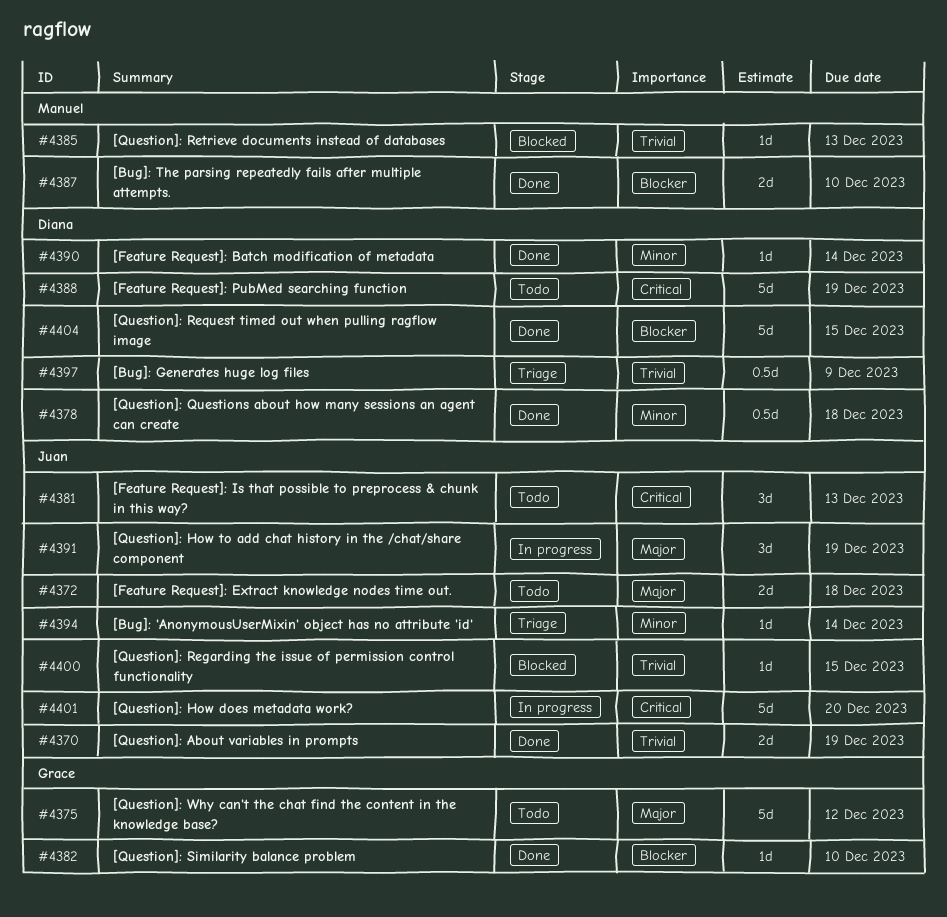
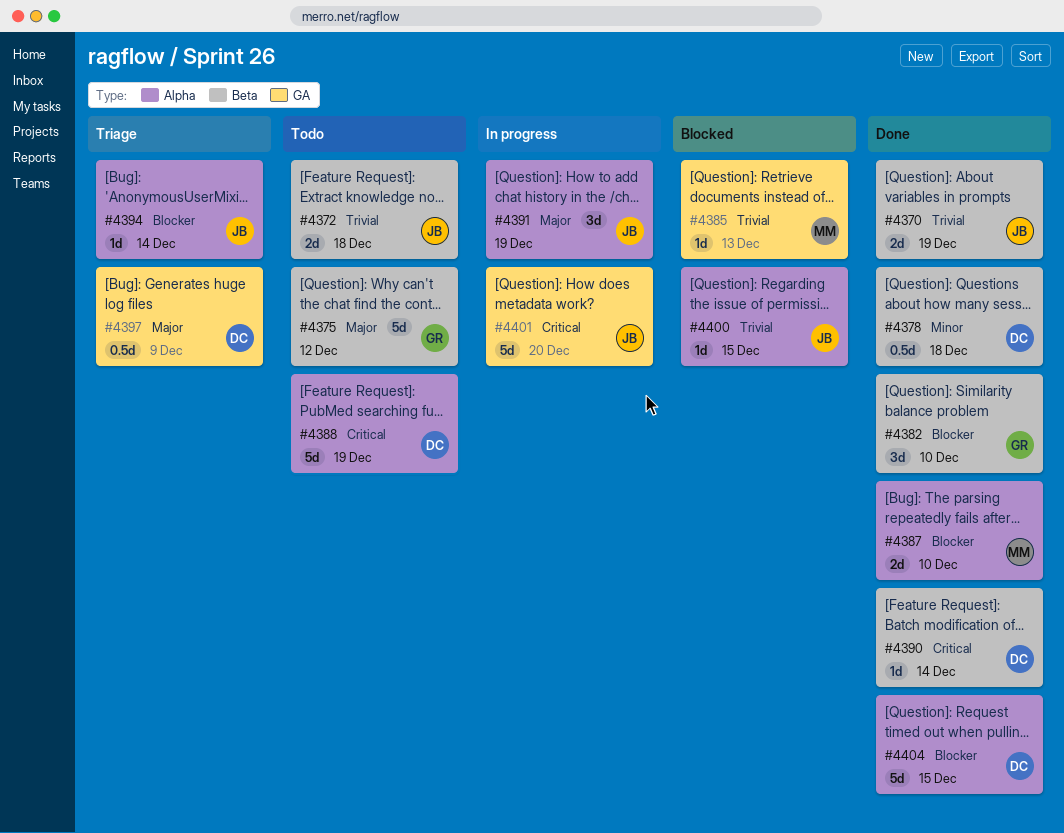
#4372, priority: Major -> Trivial
#4381: present -> none
#4382, estimate: 1d -> 3d
#4390, priority: Minor -> Critical
#4394, priority: Minor -> Blocker
#4397, priority: Trivial -> Major

